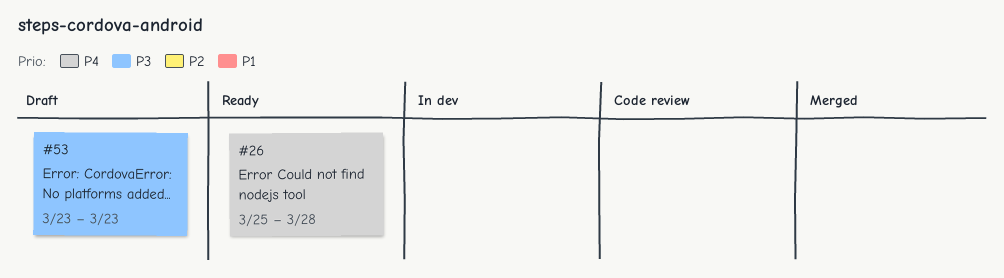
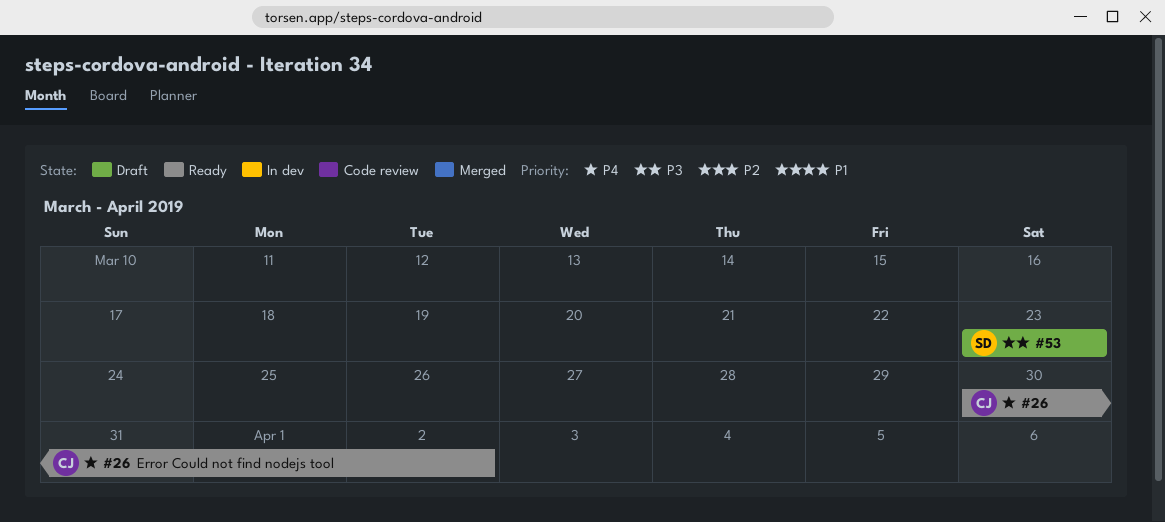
#26, start: Mar 25 -> Mar 30
#26, due: Mar 28 -> Apr 2

